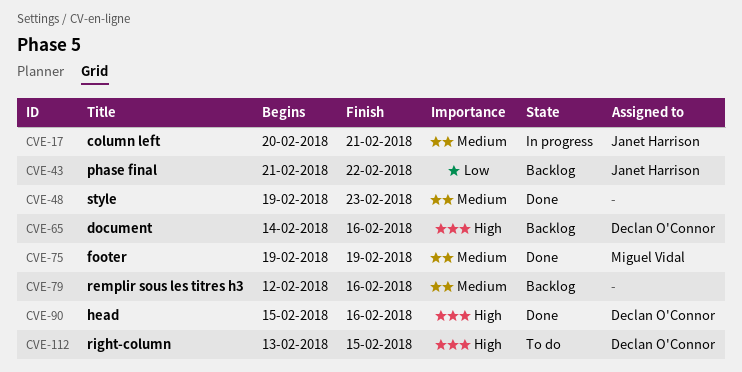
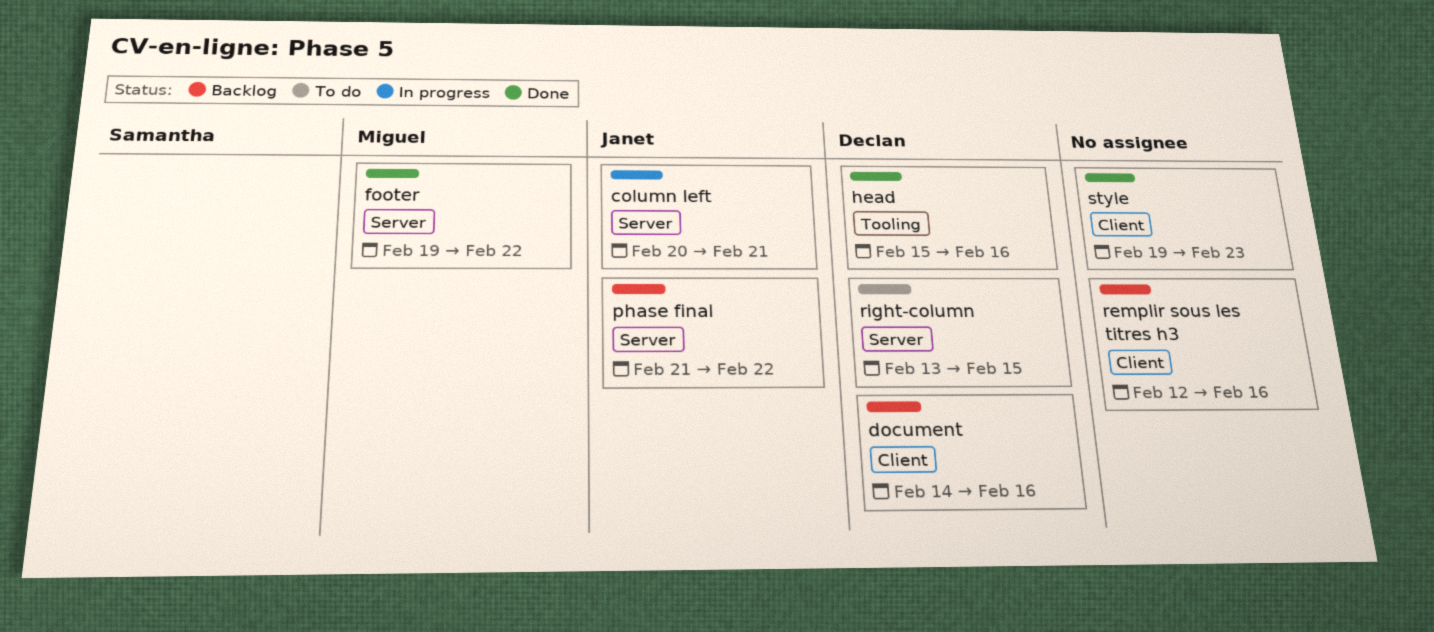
footer, due: Feb 19 -> Feb 22

